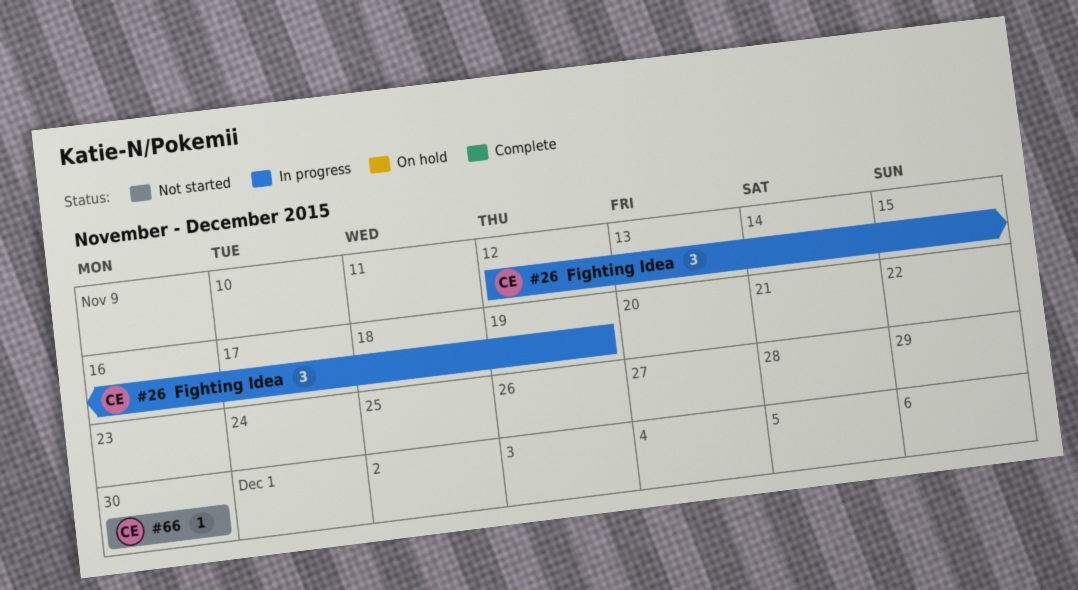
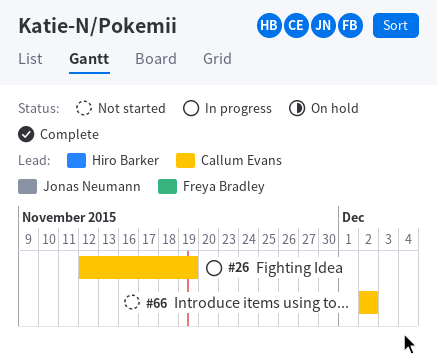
#66, start: Nov 30 -> Dec 2
#66, due: Nov 30 -> Dec 2

